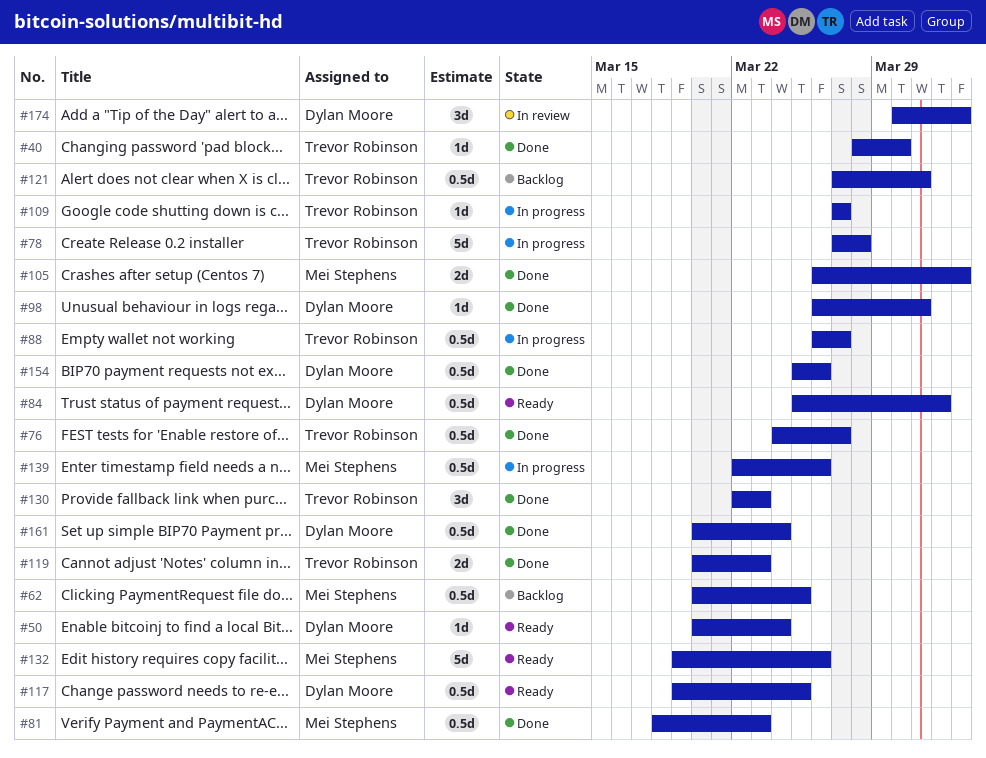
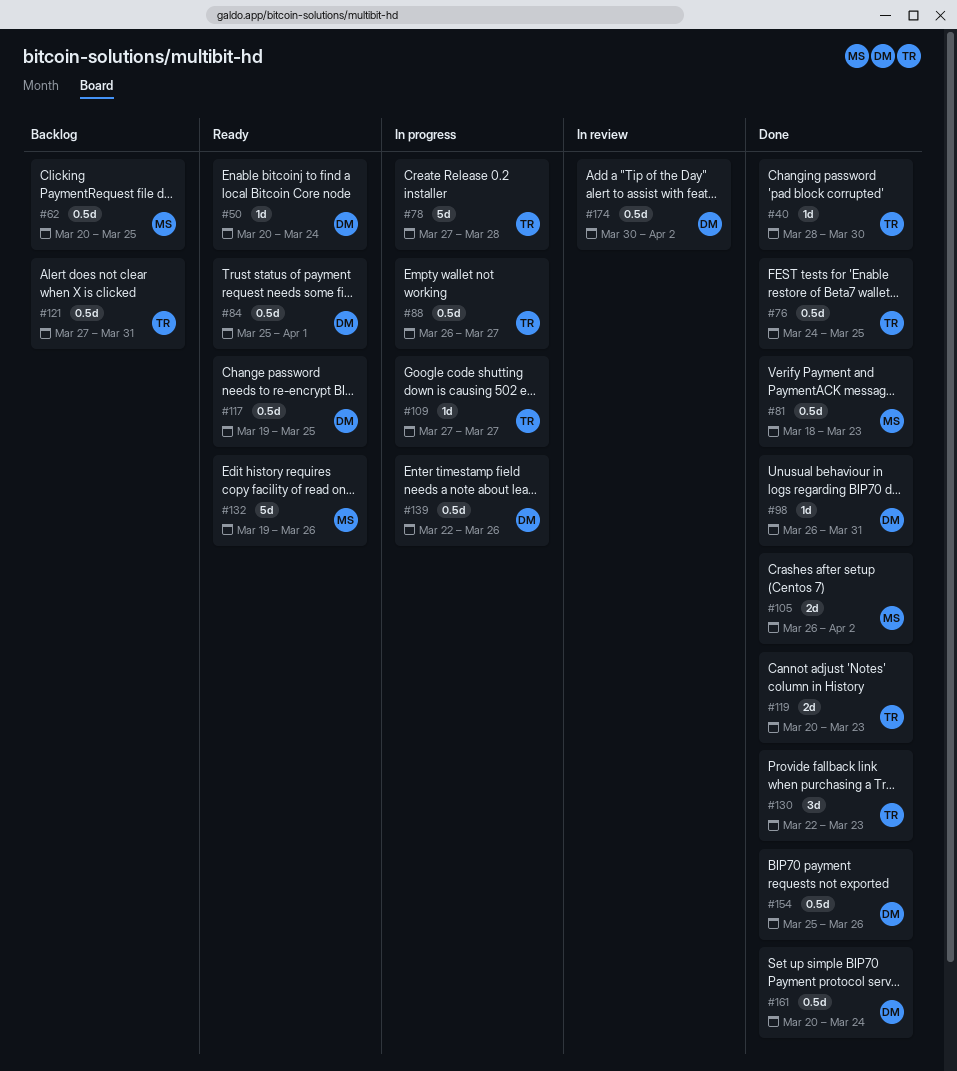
#76, due: Mar 27 -> Mar 25
#139, owner: Mei Stephens -> Dylan Moore
#174, estimate: 3d -> 0.5d

